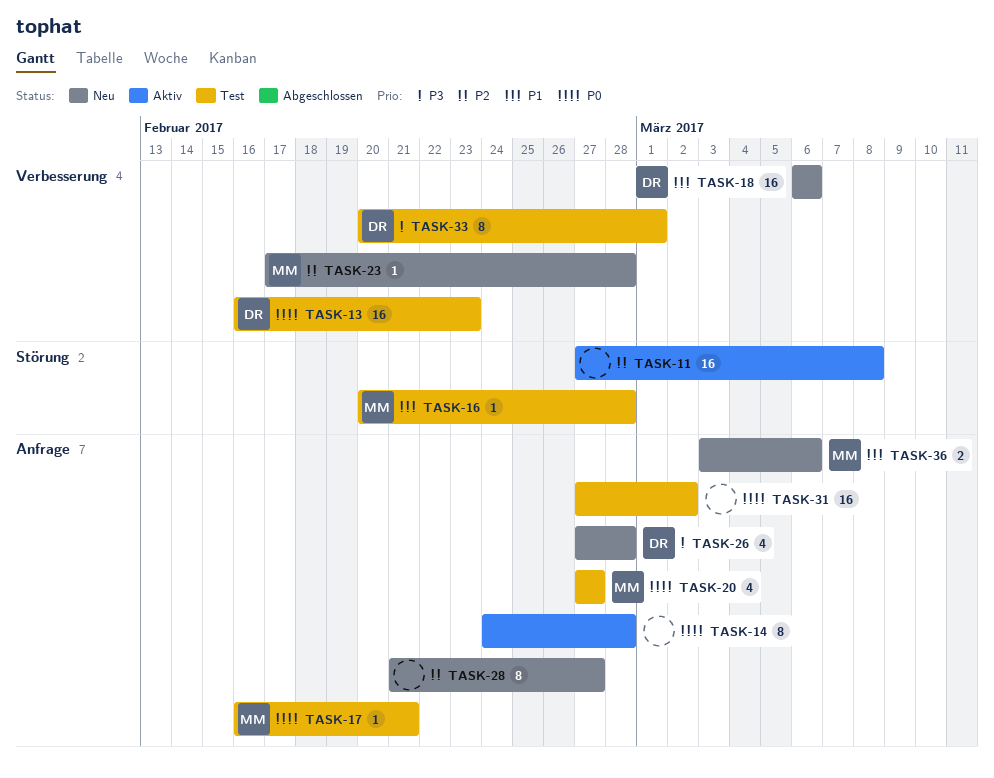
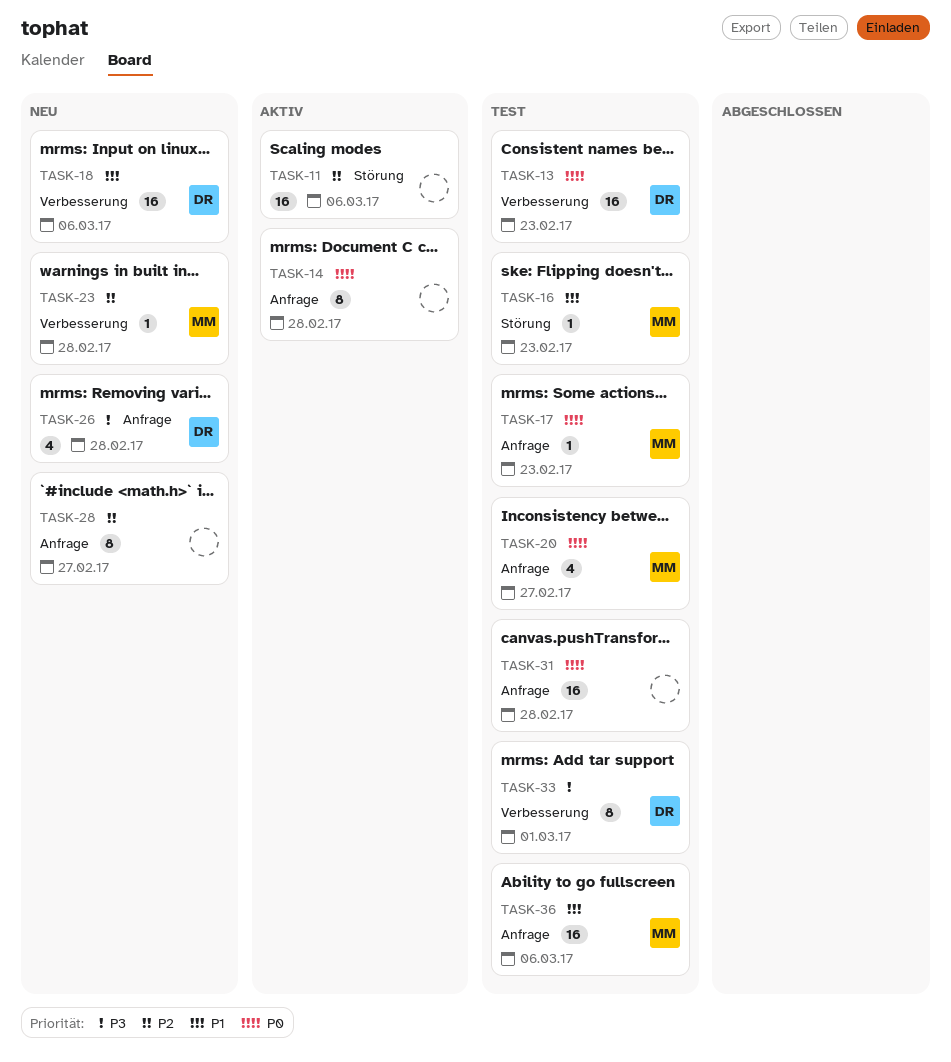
TASK-11, due: Mar 8 -> Mar 6
TASK-16, due: Feb 28 -> Feb 23
TASK-17, due: Feb 21 -> Feb 23
TASK-31, due: Mar 2 -> Feb 28
TASK-36, status: Neu -> Test
TASK-36, estimate: 2 -> 16

